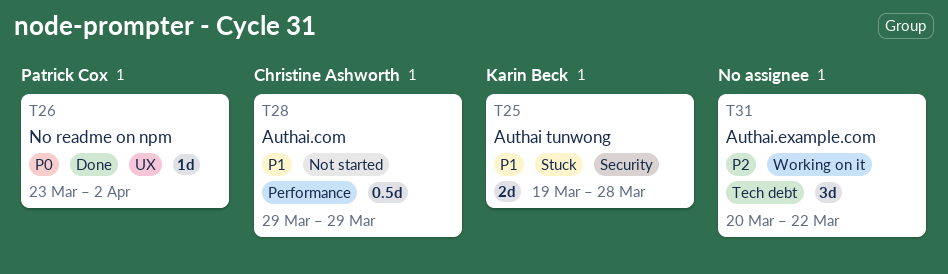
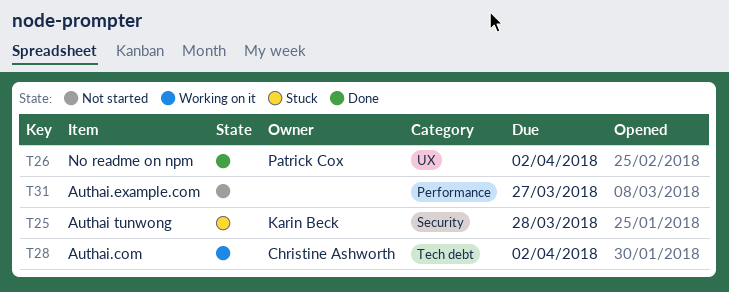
T28, status: Not started -> Working on it
T28, label: Performance -> Tech debt
T28, due: Mar 29 -> Apr 2
T31, status: Working on it -> Not started
T31, label: Tech debt -> Performance
T31, due: Mar 22 -> Mar 27

